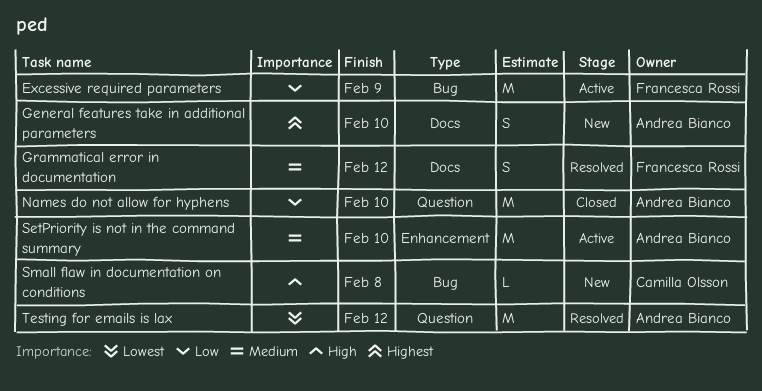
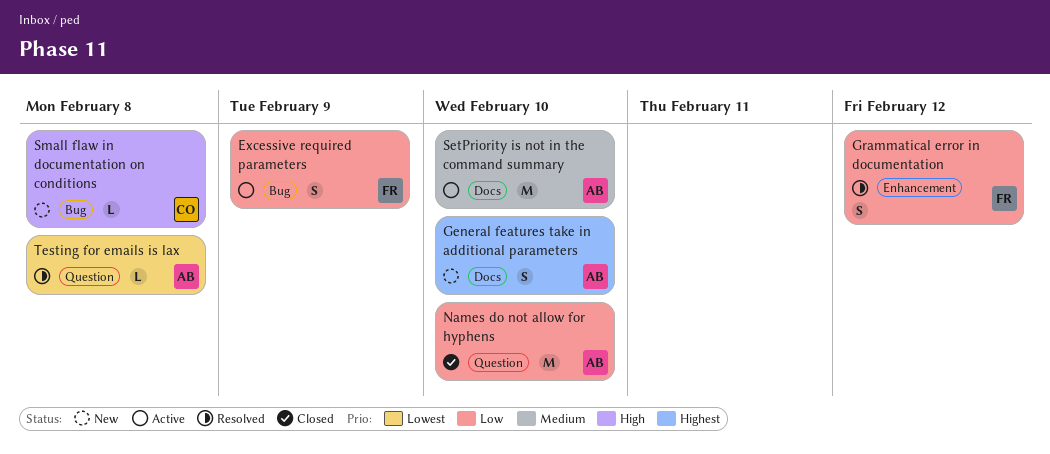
Excessive required parameters, estimate: M -> S
Grammatical error in documentation, priority: Medium -> Low
Grammatical error in documentation, label: Docs -> Enhancement
SetPriority is not in the command summary, label: Enhancement -> Docs
Testing for emails is lax, estimate: M -> L
Testing for emails is lax, due: Feb 12 -> Feb 8

